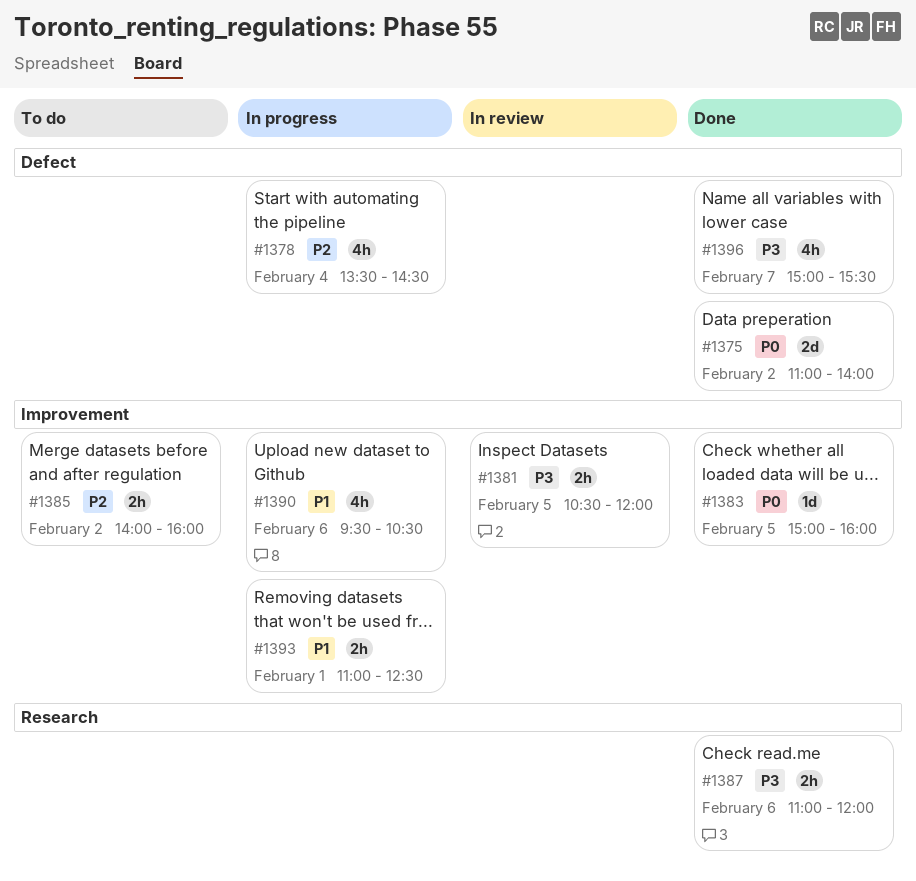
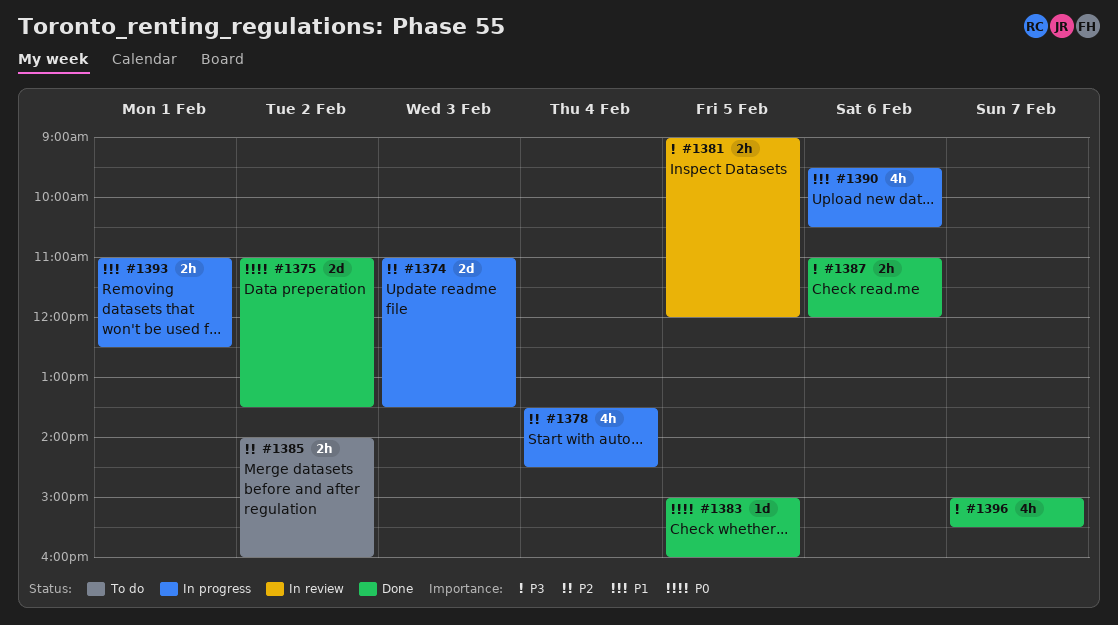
#1374: none -> present
#1375, ends: 14:00 -> 13:30
#1381, begins: 10:30 -> 09:00

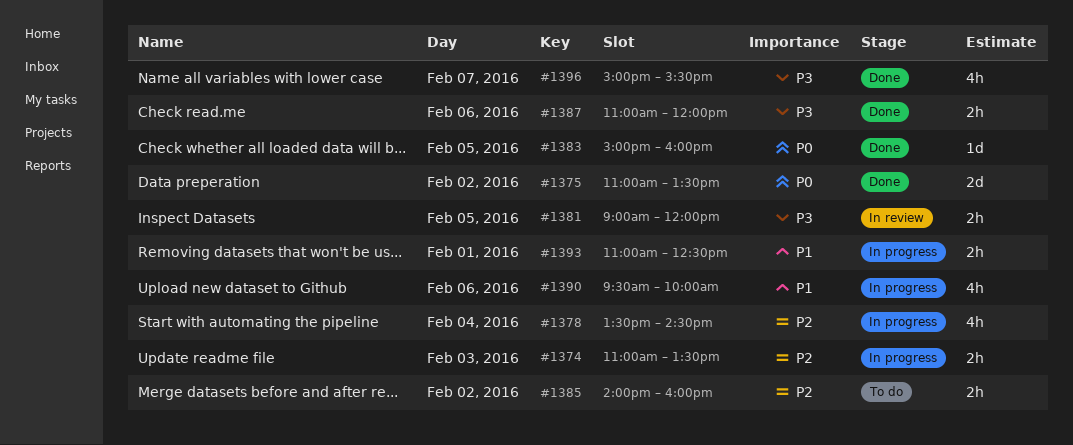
#1374, estimate: 2d -> 2h
#1390, ends: 10:30 -> 10:00

